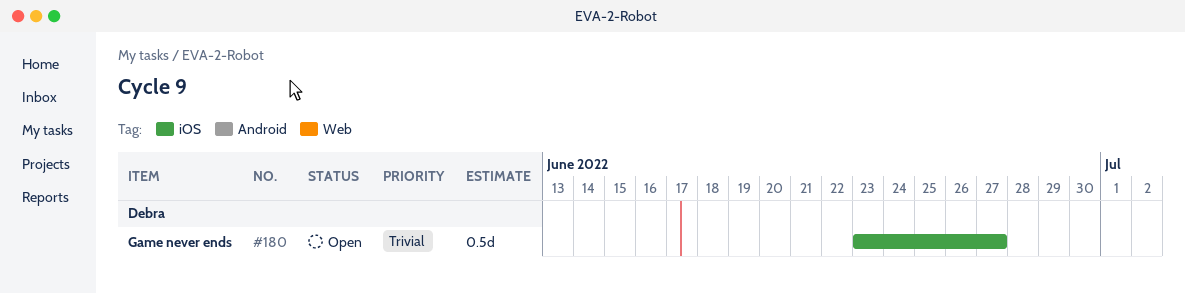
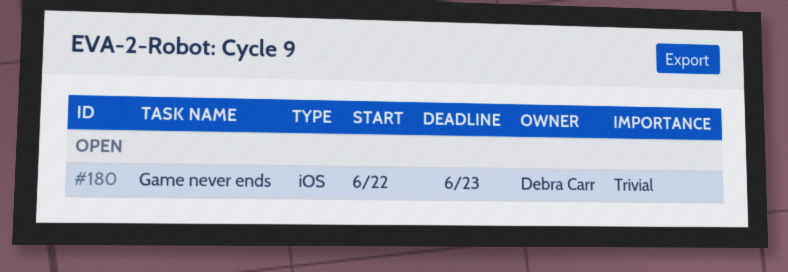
#180, start: Jun 23 -> Jun 22
#180, due: Jun 27 -> Jun 23

